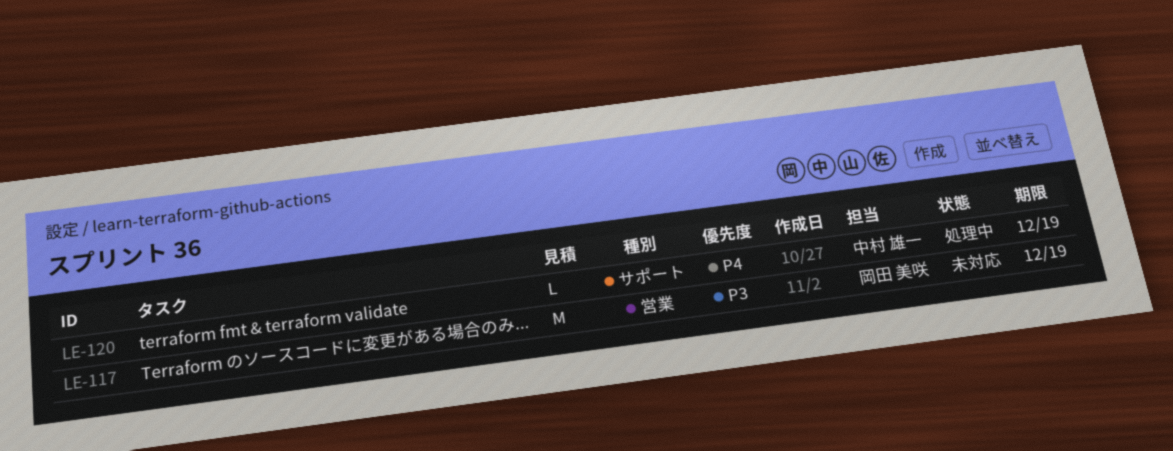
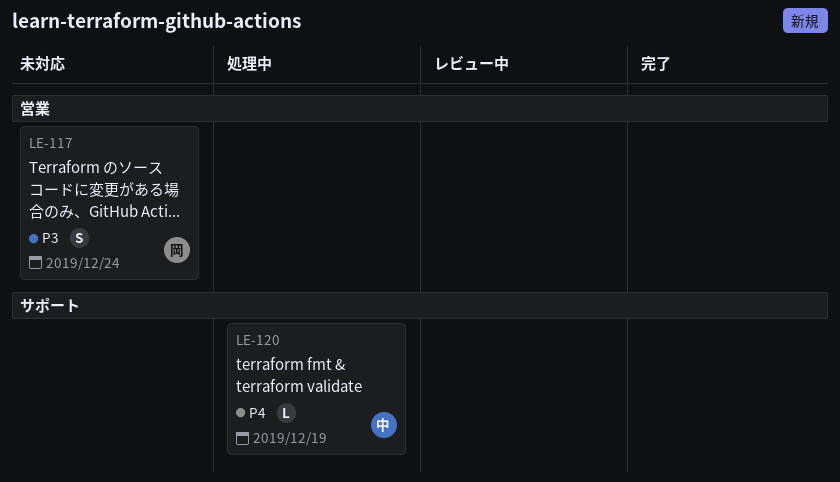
LE-117, estimate: M -> S
LE-117, due: Dec 19 -> Dec 24

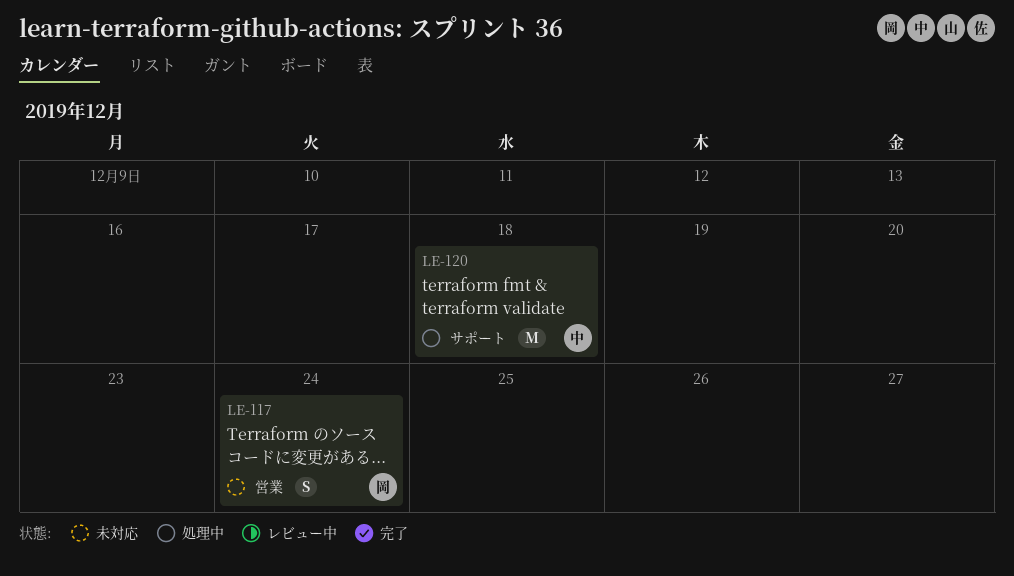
LE-120, estimate: L -> M
LE-120, due: Dec 19 -> Dec 18

